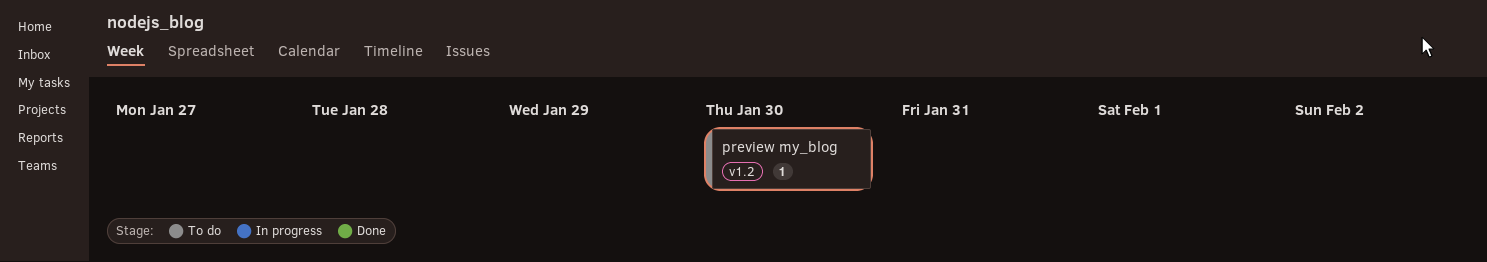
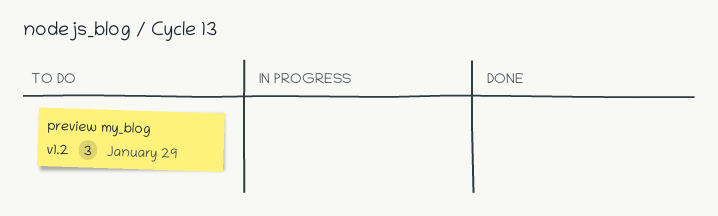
preview my_blog, estimate: 1 -> 3
preview my_blog, due: Jan 30 -> Jan 29

